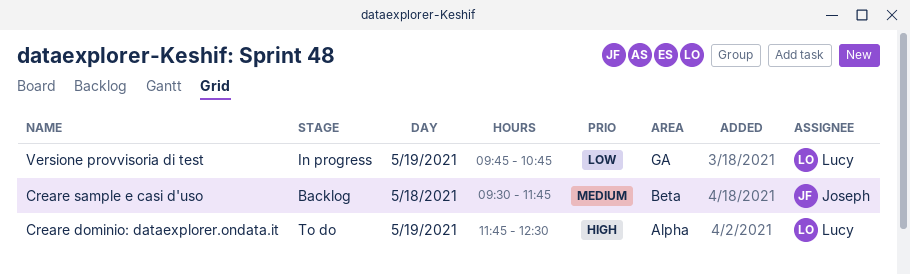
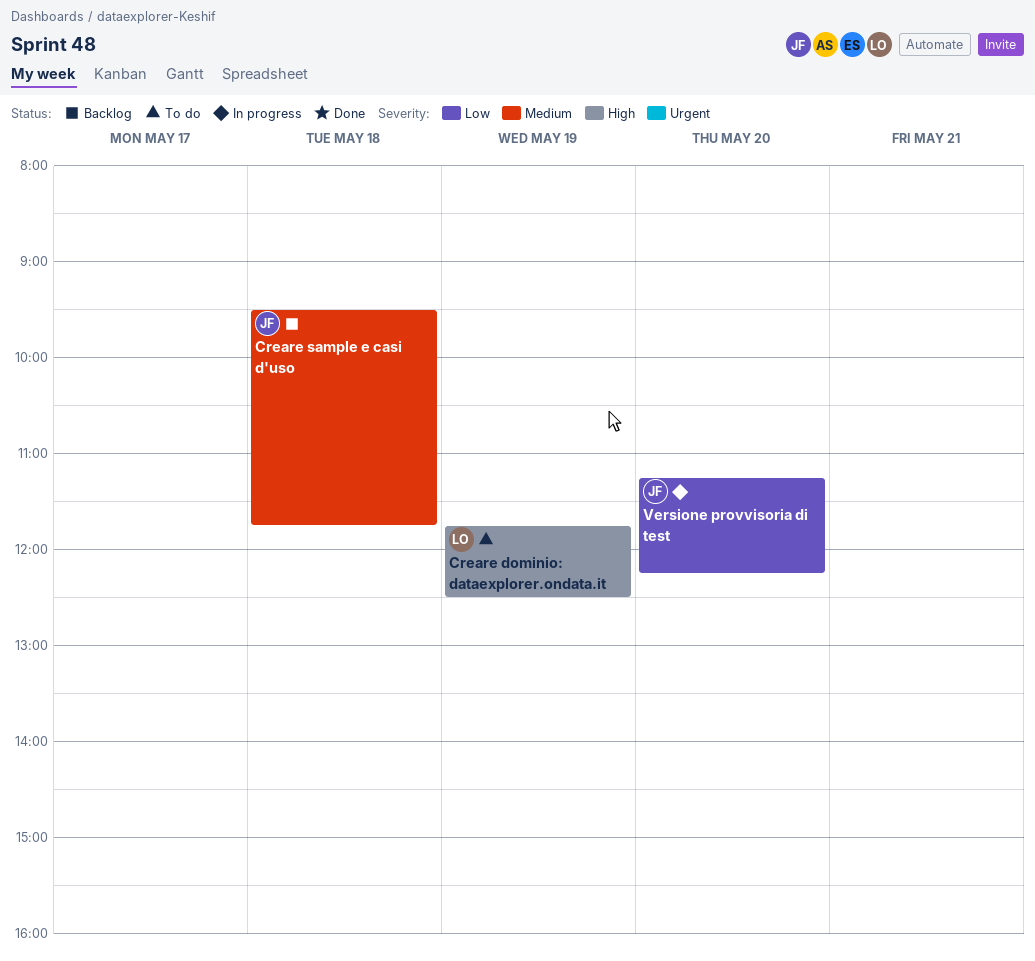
Versione provvisoria di test, owner: Lucy -> Joseph
Versione provvisoria di test, day: May 19 -> May 20
Versione provvisoria di test, begins: 09:45 -> 11:15
Versione provvisoria di test, ends: 10:45 -> 12:15

